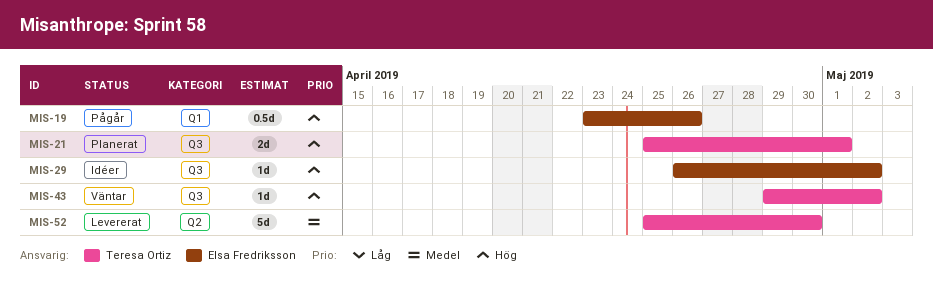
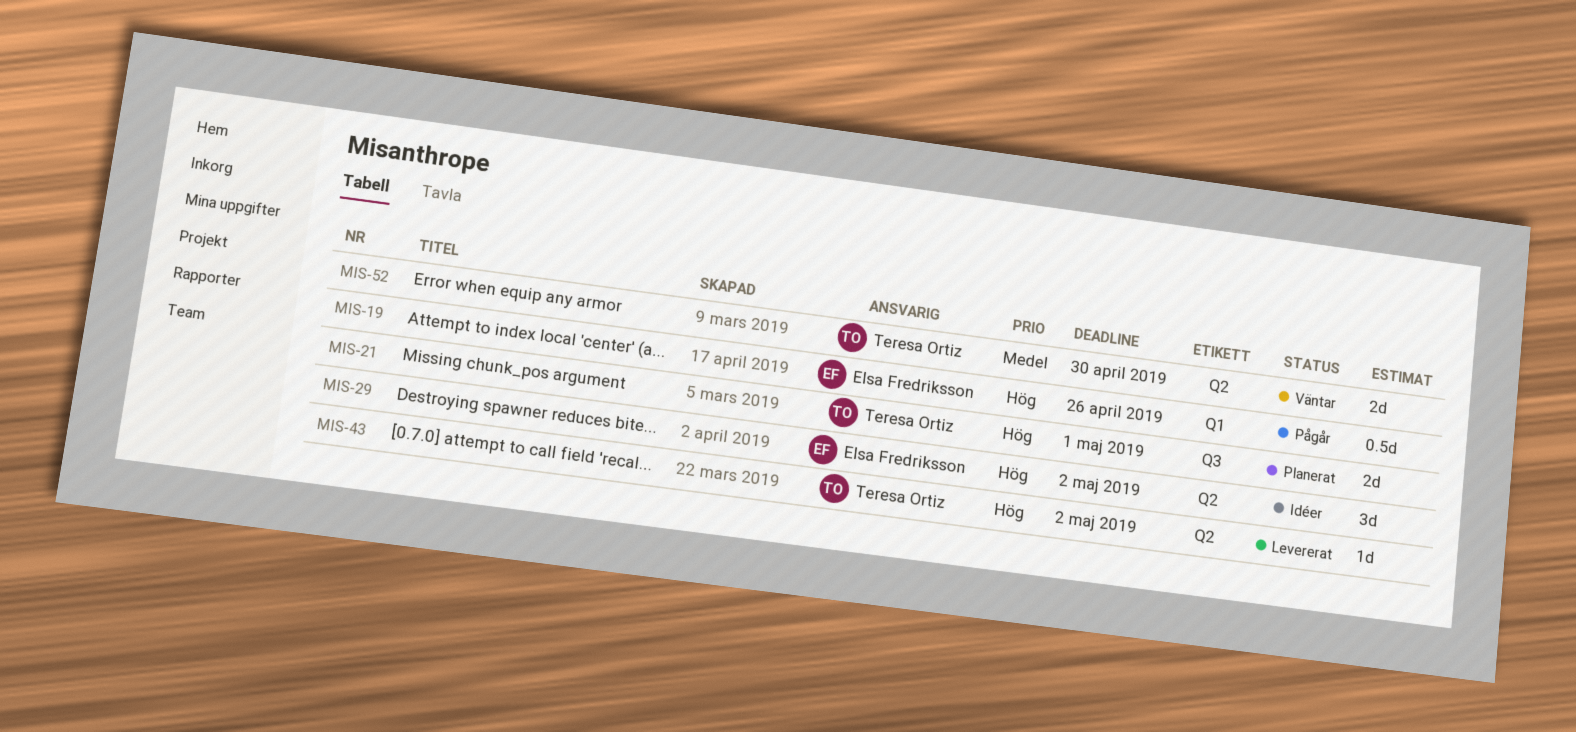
MIS-29, label: Q3 -> Q2
MIS-29, estimate: 1d -> 3d
MIS-43, status: Väntar -> Levererat
MIS-43, label: Q3 -> Q2
MIS-52, status: Levererat -> Väntar
MIS-52, estimate: 5d -> 2d

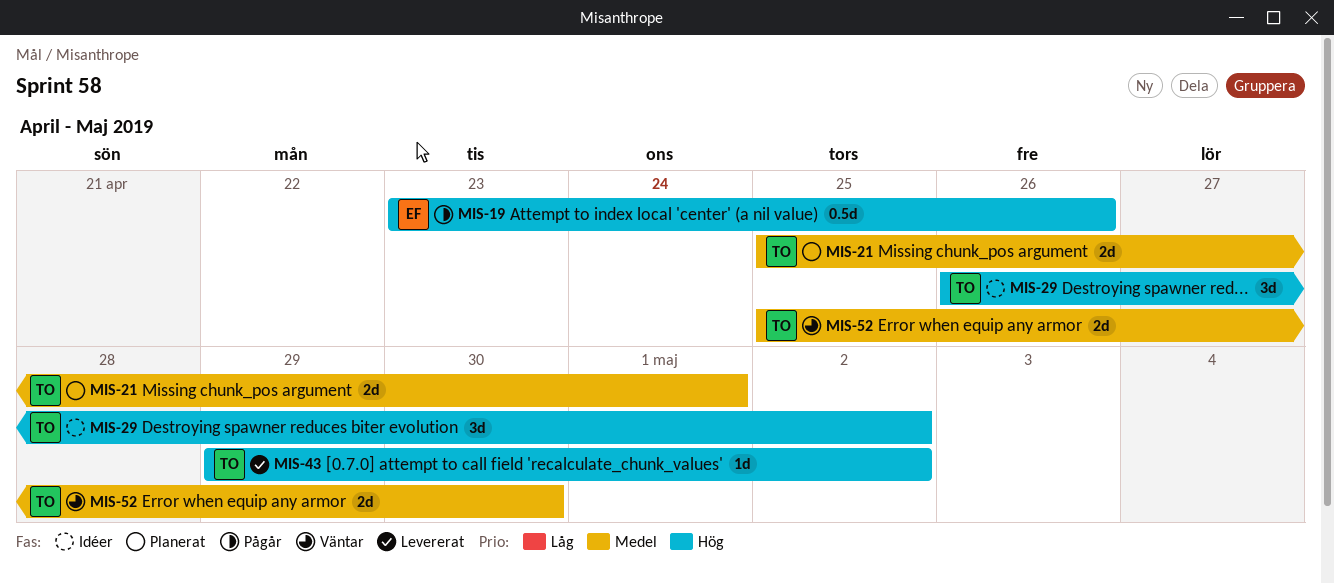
MIS-21, priority: Hög -> Medel
MIS-29, owner: Elsa Fredriksson -> Teresa Ortiz

